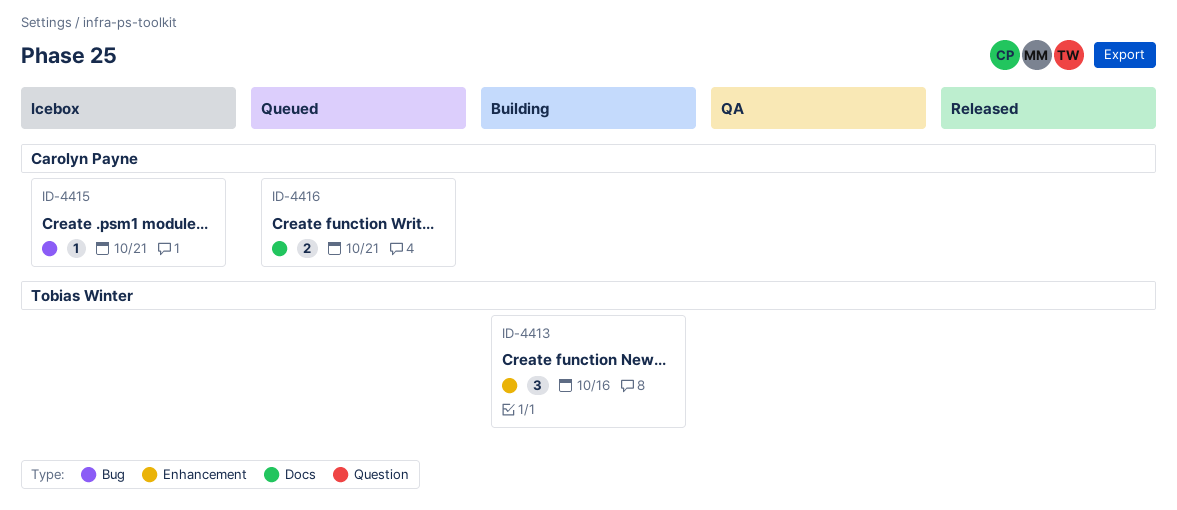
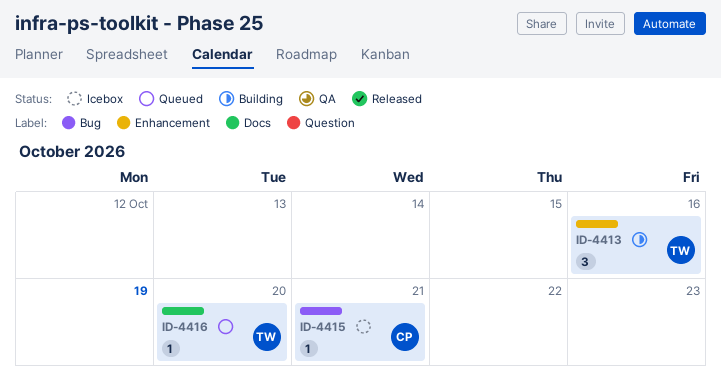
ID-4416, owner: Carolyn Payne -> Tobias Winter
ID-4416, estimate: 2 -> 1
ID-4416, due: Oct 21 -> Oct 20

